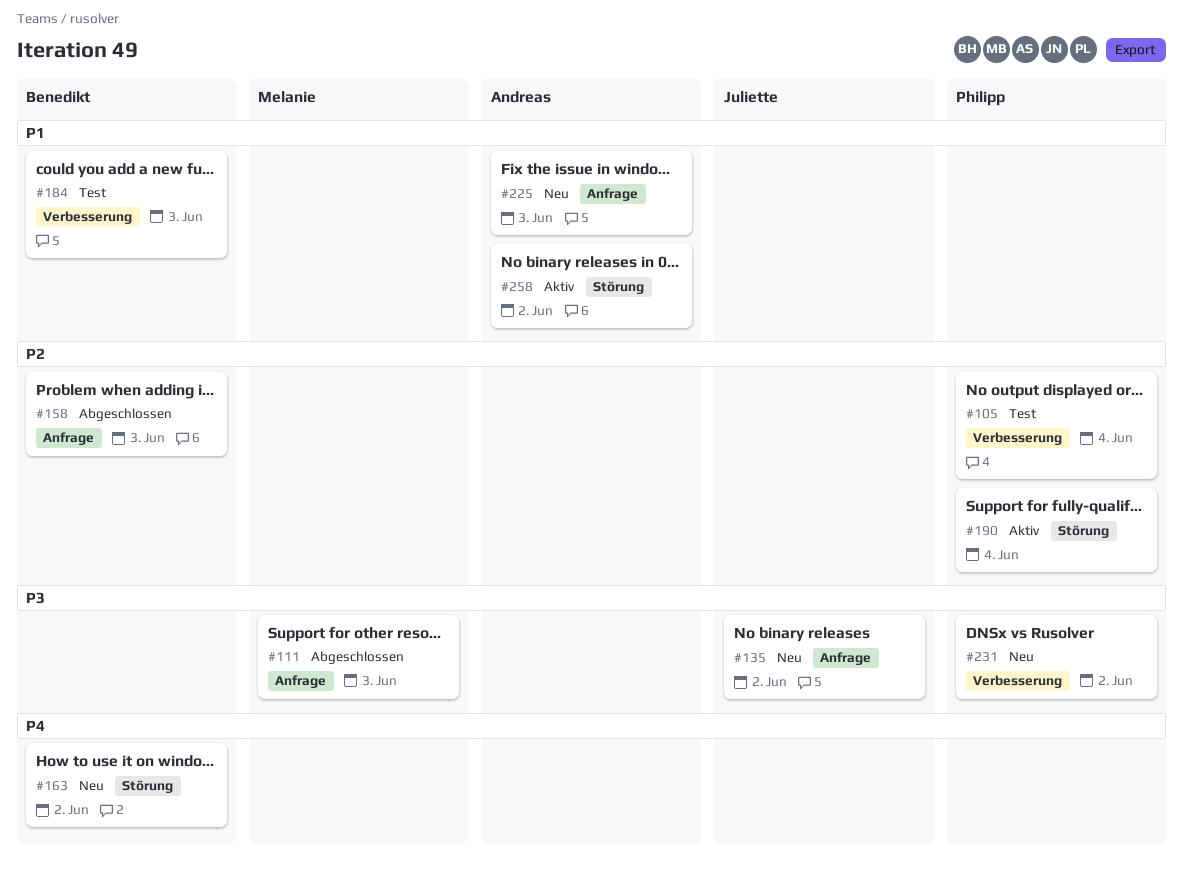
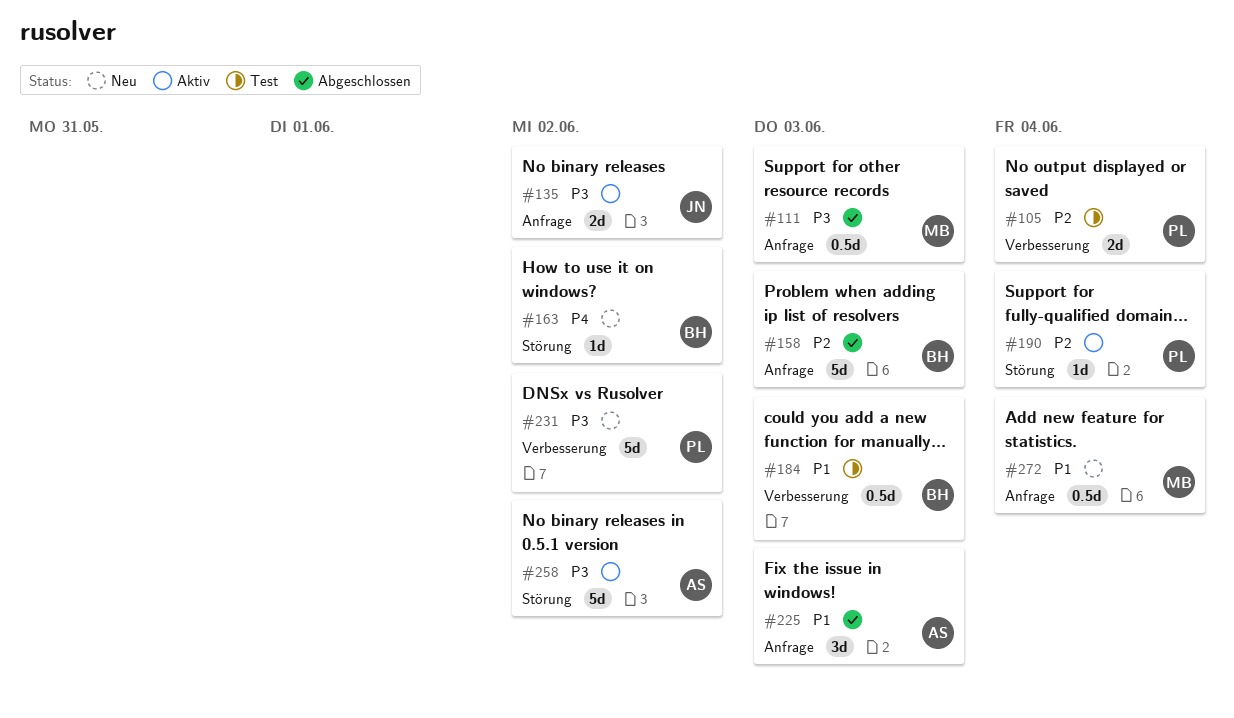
#135, status: Neu -> Aktiv
#225, status: Neu -> Abgeschlossen
#258, priority: P1 -> P3
#272: none -> present

